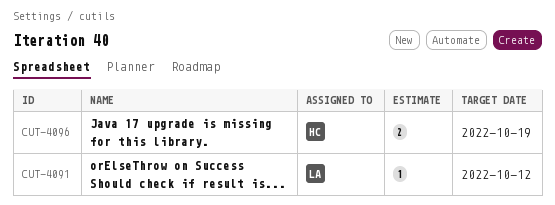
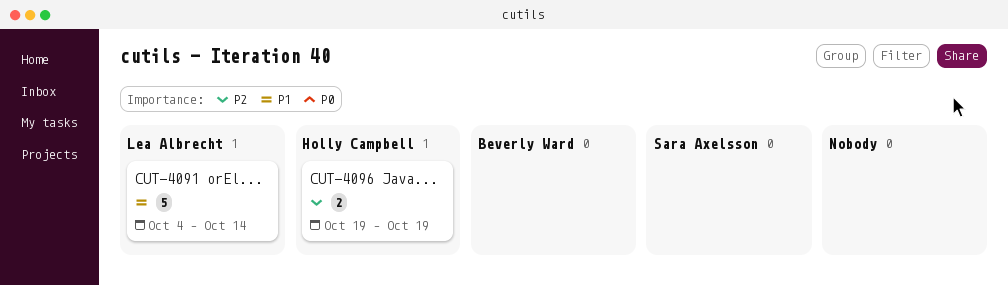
CUT-4091, estimate: 1 -> 5
CUT-4091, due: Oct 12 -> Oct 14

